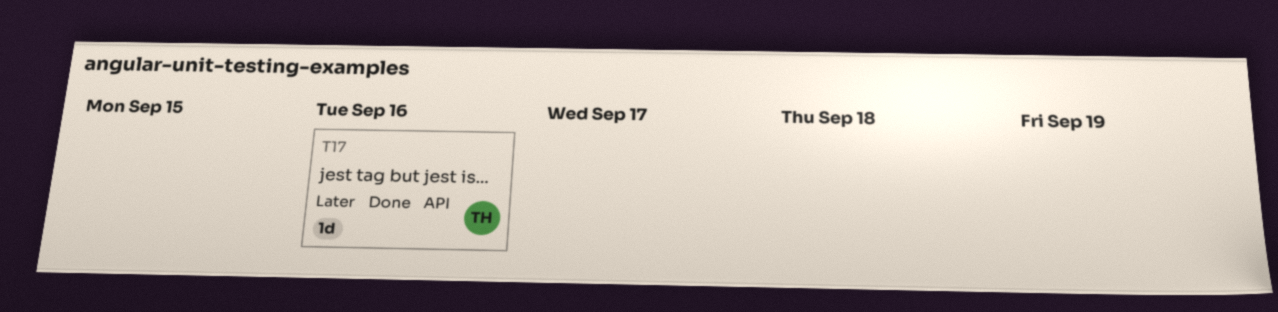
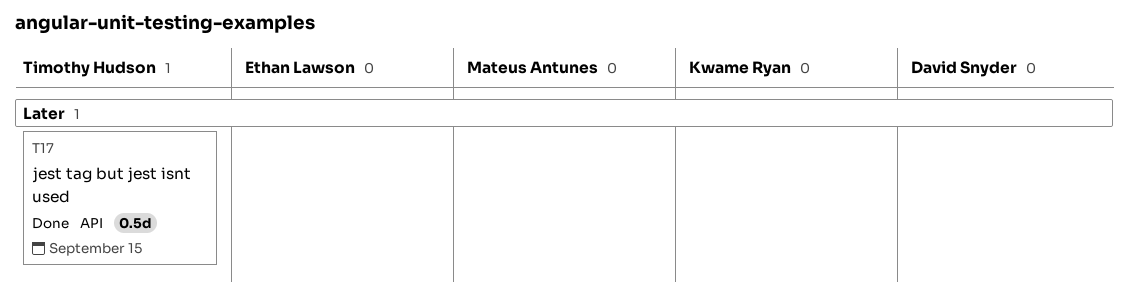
T17, estimate: 1d -> 0.5d
T17, due: Sep 16 -> Sep 15

